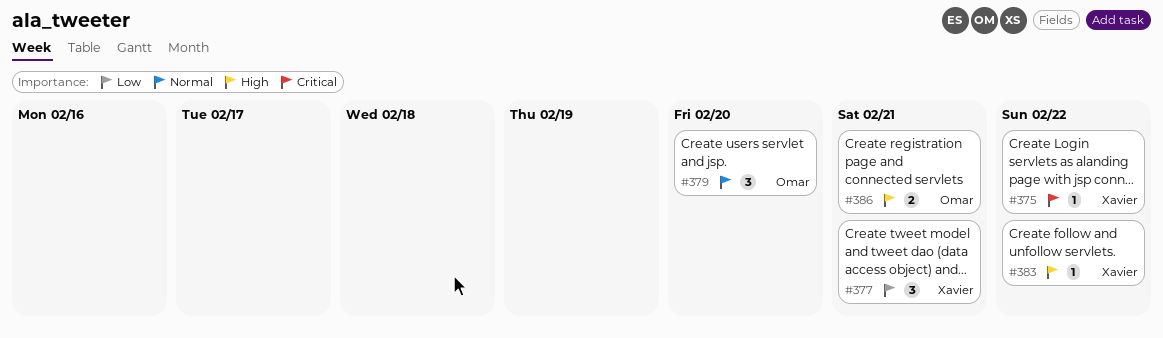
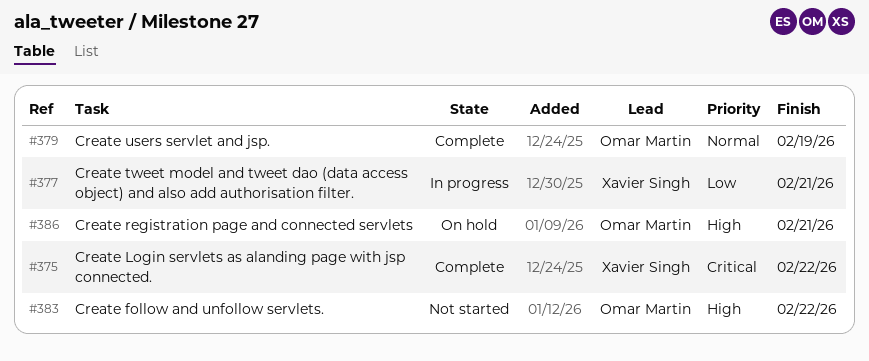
#379, due: Feb 20 -> Feb 19
#383, owner: Xavier Singh -> Omar Martin

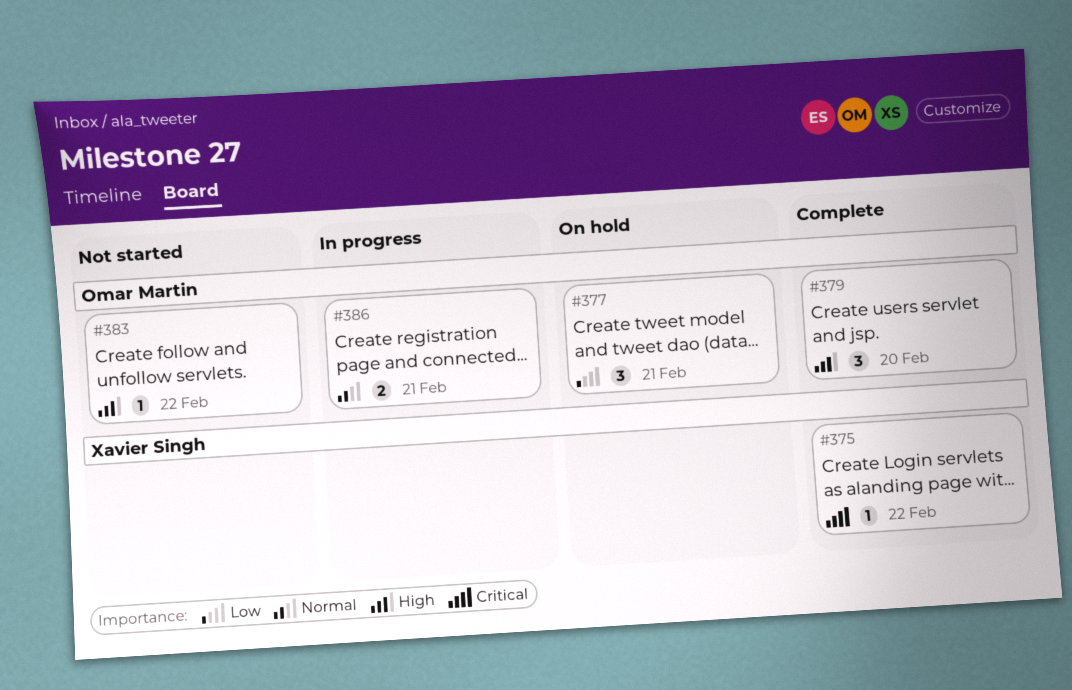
#377, status: In progress -> On hold
#377, owner: Xavier Singh -> Omar Martin
#379, priority: Normal -> High
#379, due: Feb 19 -> Feb 20
#386, status: On hold -> In progress
#386, priority: High -> Normal

